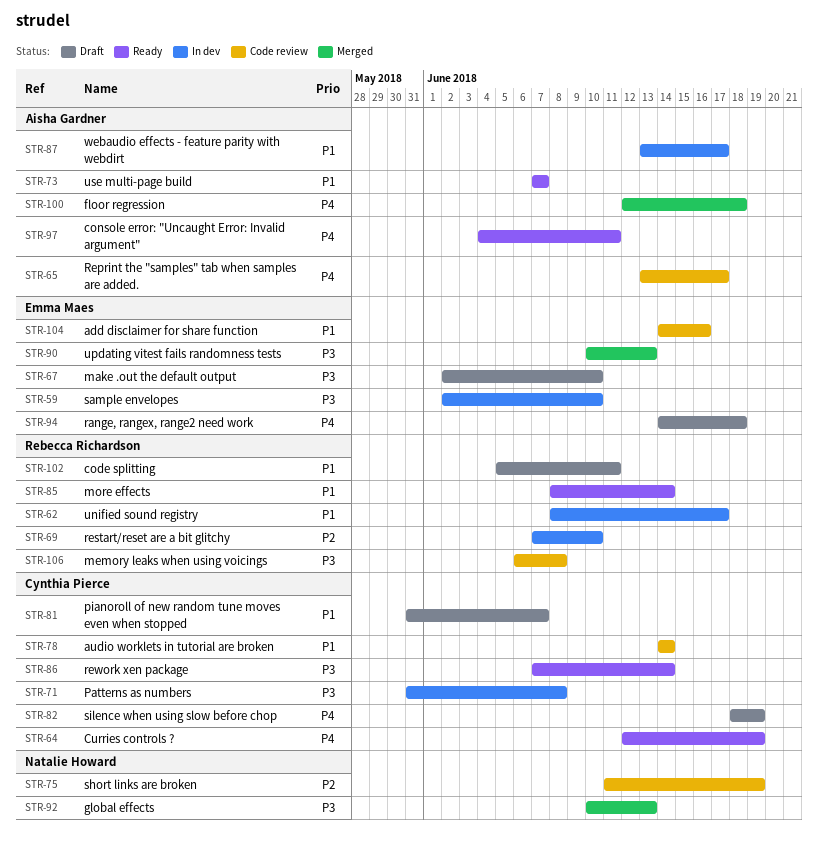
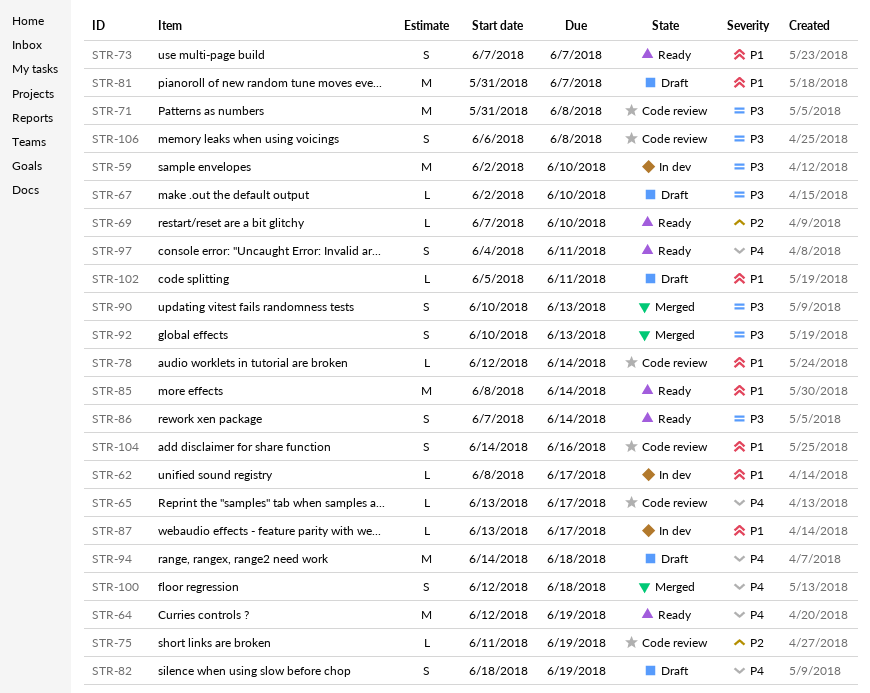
STR-69, status: In dev -> Ready
STR-71, status: In dev -> Code review
STR-78, start: Jun 14 -> Jun 12

